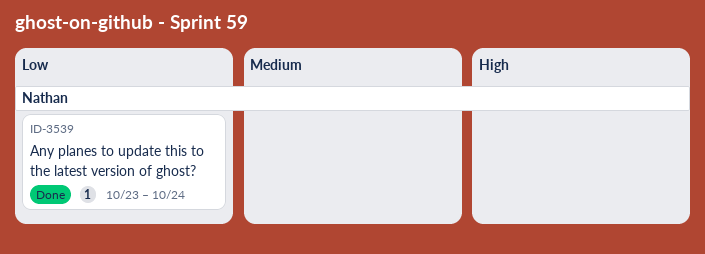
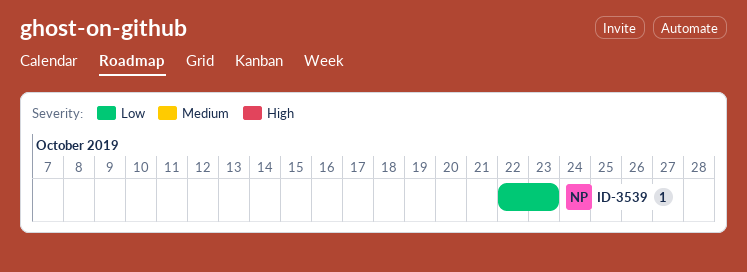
ID-3539, start: Oct 23 -> Oct 22
ID-3539, due: Oct 24 -> Oct 23

